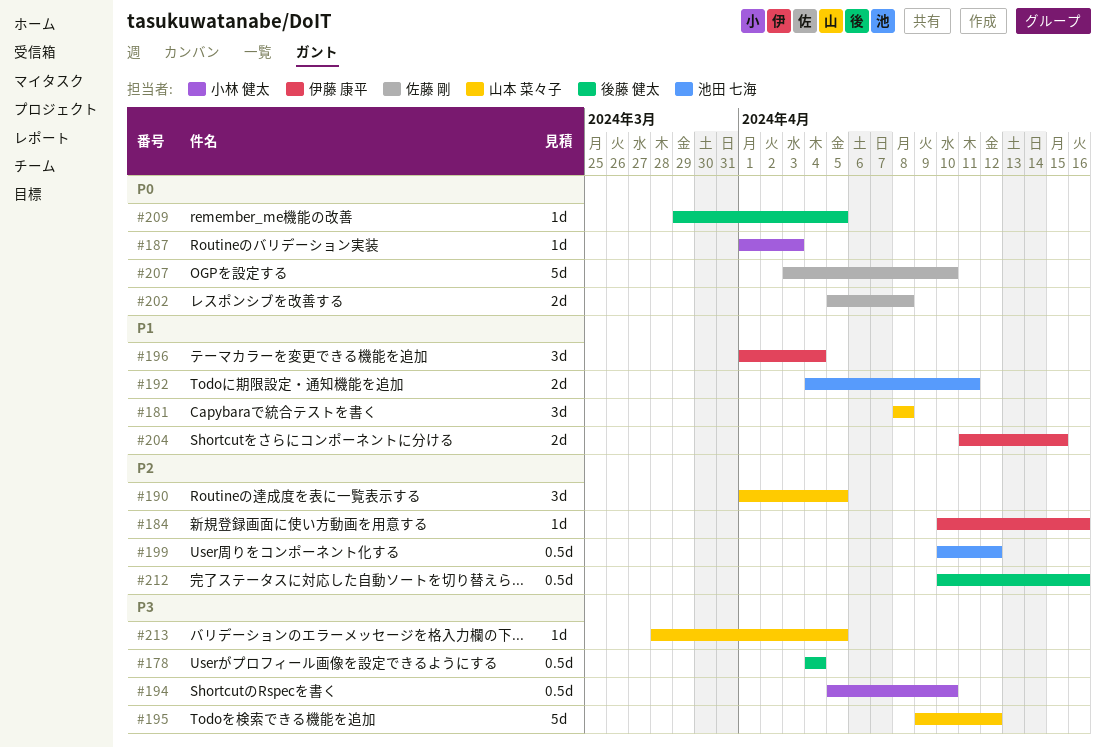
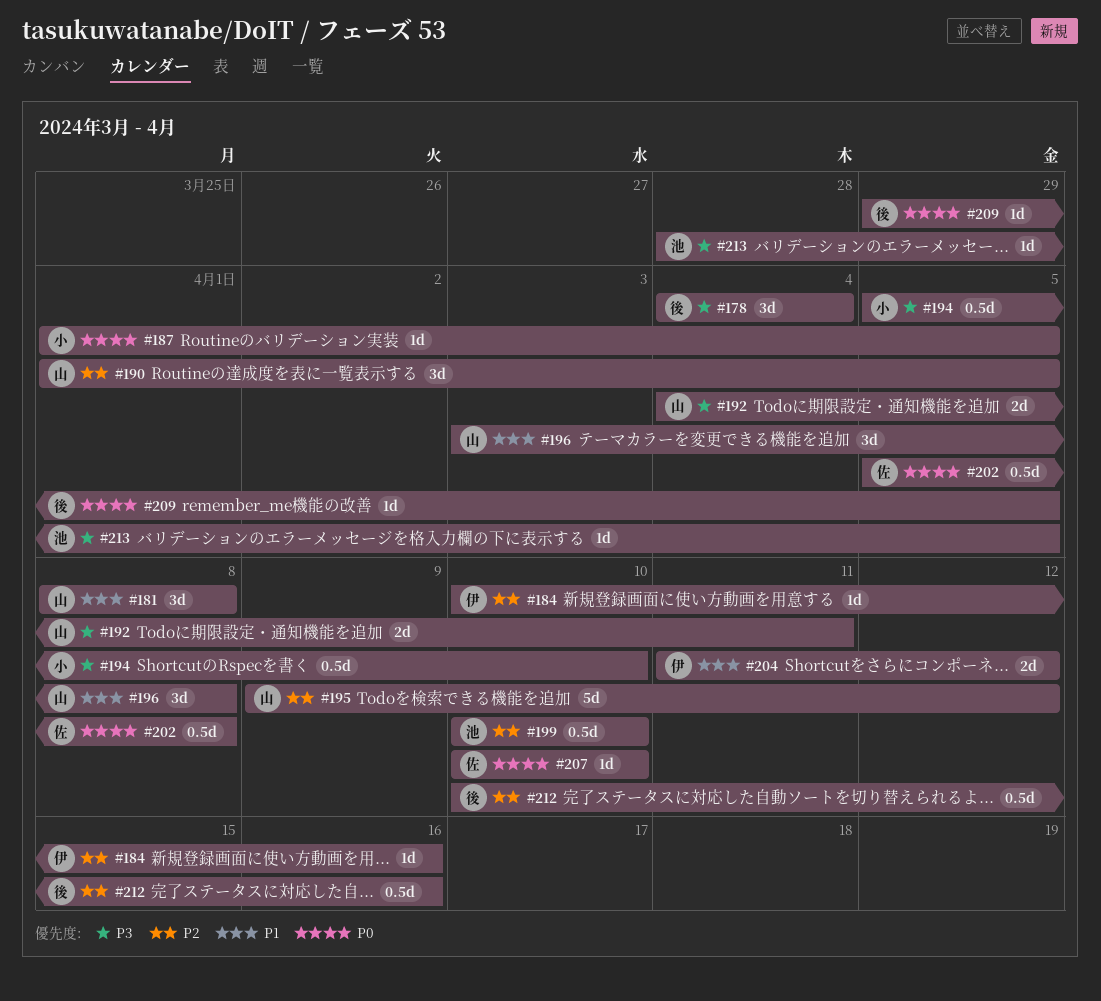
#178, estimate: 0.5d -> 3d
#187, due: Apr 3 -> Apr 5
#192, owner: 池田 七海 -> 山本 菜々子
#192, priority: P1 -> P3
#195, priority: P3 -> P2
#196, owner: 伊藤 康平 -> 山本 菜々子
#196, start: Apr 1 -> Apr 3
#196, due: Apr 4 -> Apr 8
#199, due: Apr 12 -> Apr 10
#202, estimate: 2d -> 0.5d
#204, due: Apr 15 -> Apr 12
#207, estimate: 5d -> 1d
#207, start: Apr 3 -> Apr 10
#213, owner: 山本 菜々子 -> 池田 七海

